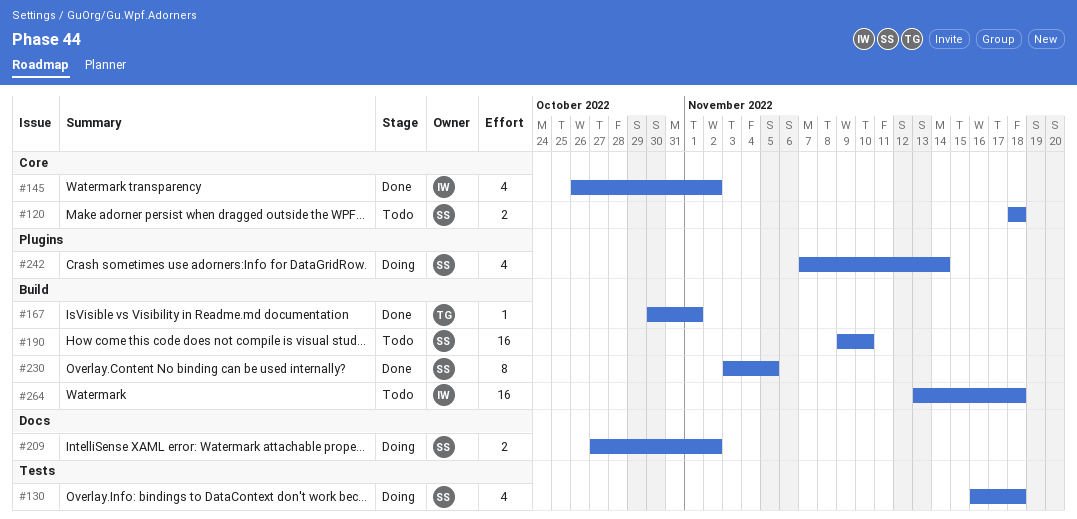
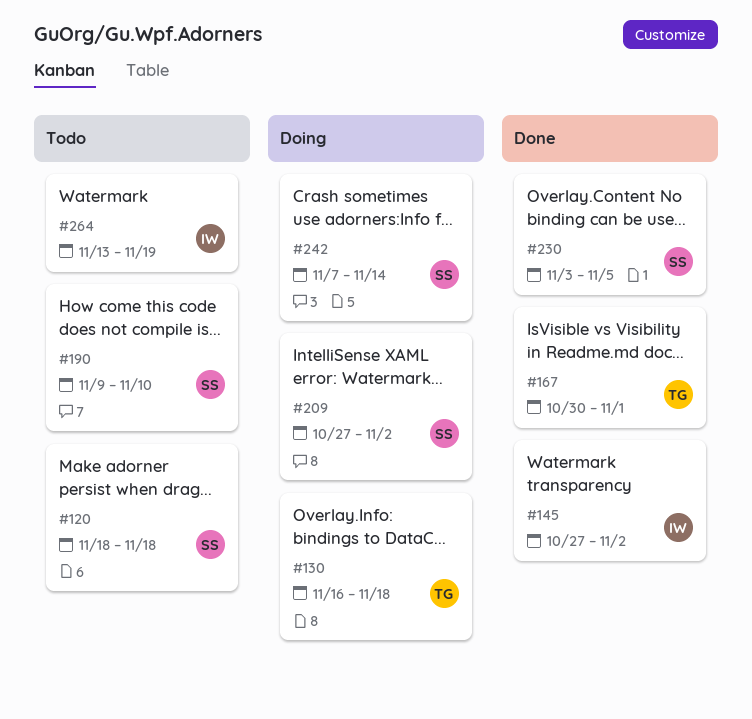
#130, owner: SS -> TG
#145, start: Oct 26 -> Oct 27
#264, due: Nov 18 -> Nov 19

